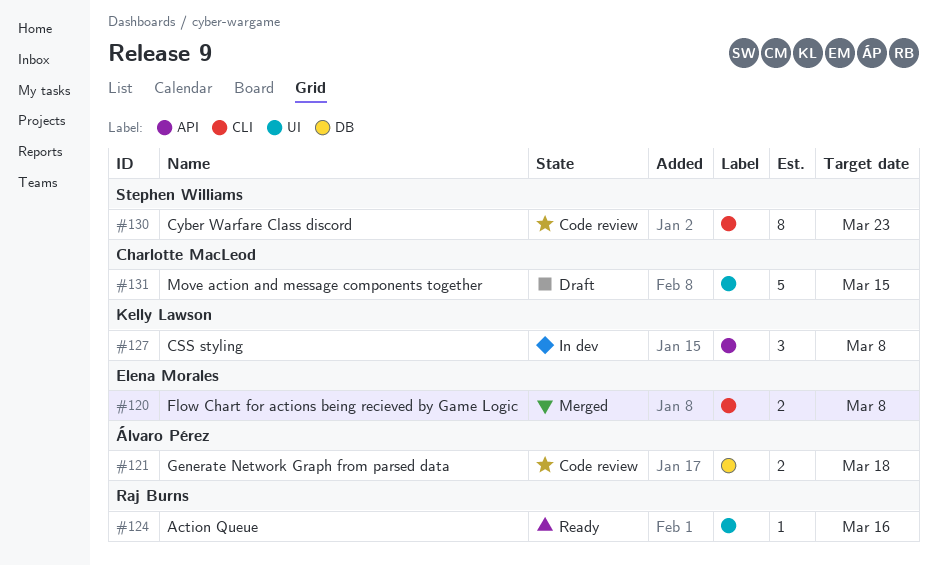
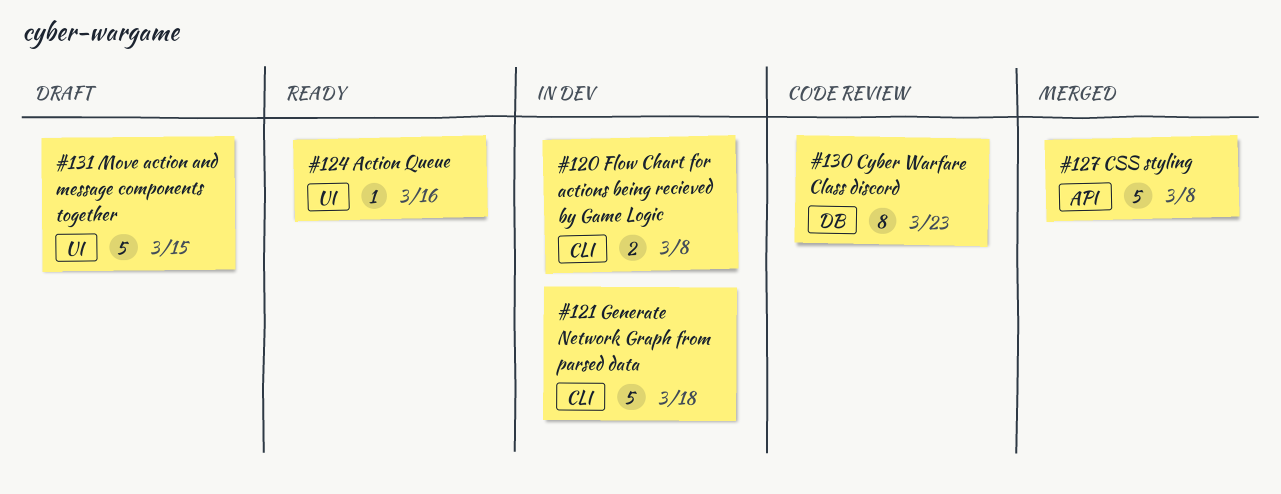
#120, status: Merged -> In dev
#121, status: Code review -> In dev
#121, label: DB -> CLI
#121, estimate: 2 -> 5
#127, status: In dev -> Merged
#127, estimate: 3 -> 5
#130, label: CLI -> DB

